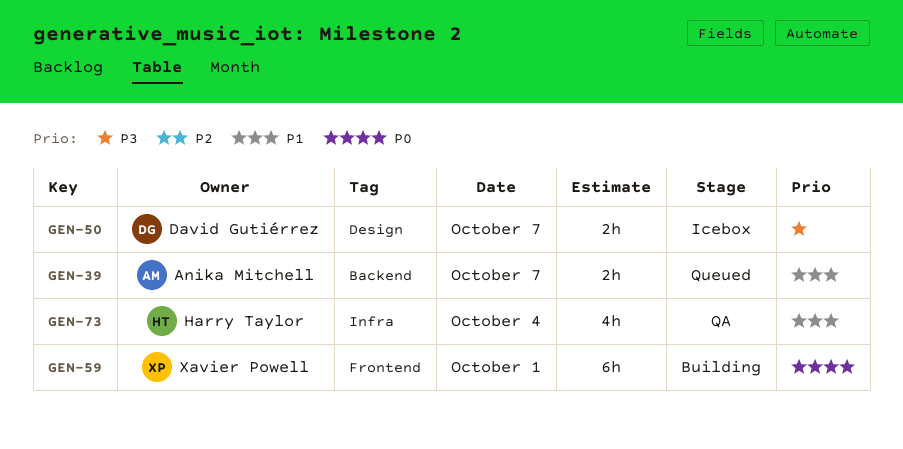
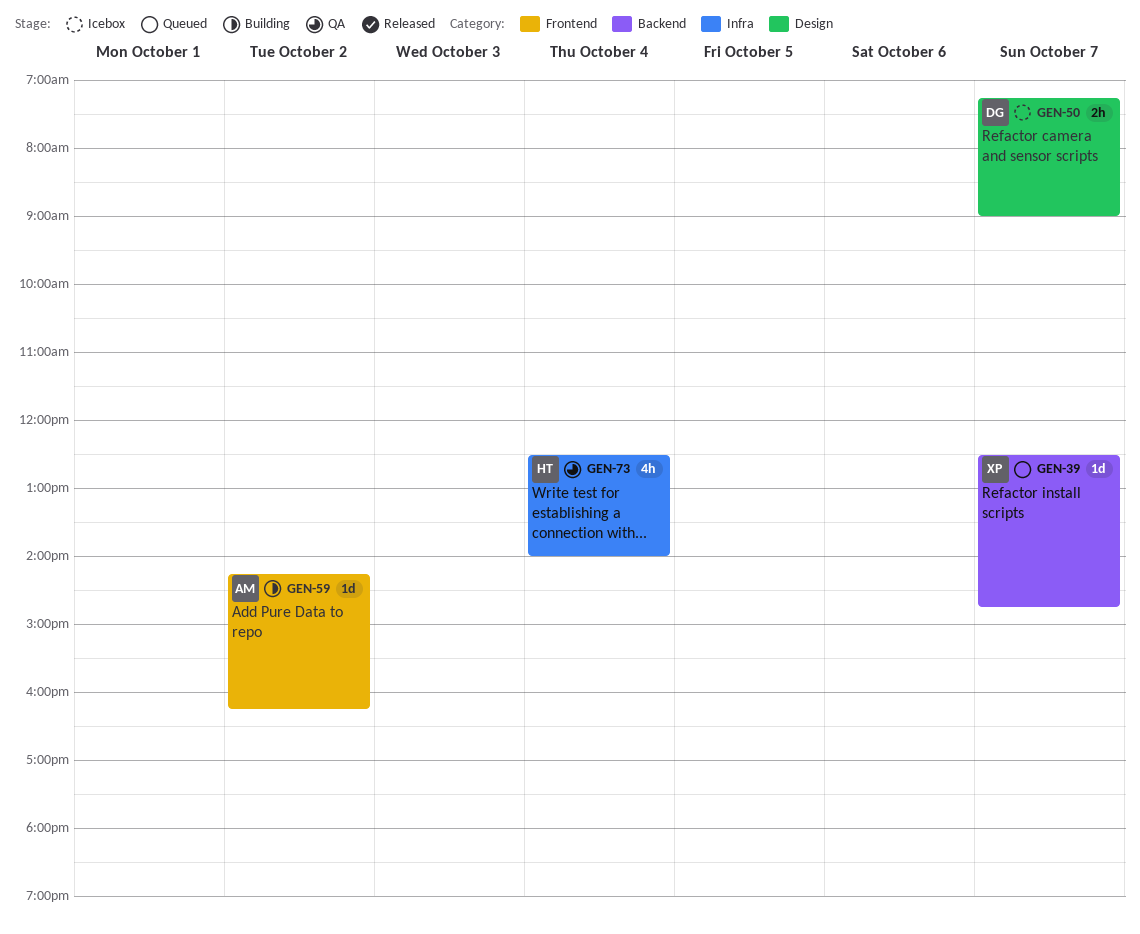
GEN-39, owner: Anika Mitchell -> Xavier Powell
GEN-39, estimate: 2h -> 1d
GEN-59, owner: Xavier Powell -> Anika Mitchell
GEN-59, estimate: 6h -> 1d
GEN-59, day: Oct 1 -> Oct 2

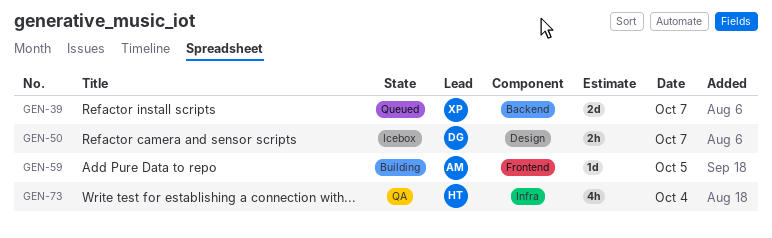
GEN-39, estimate: 1d -> 2d
GEN-59, day: Oct 2 -> Oct 5

